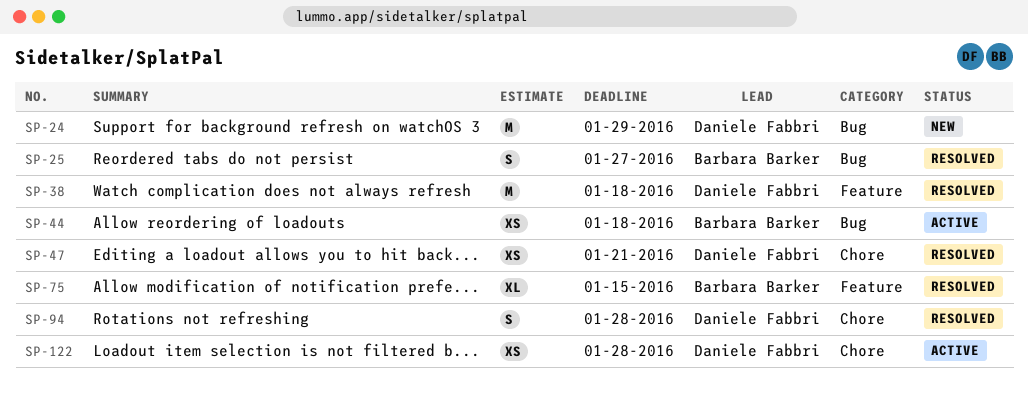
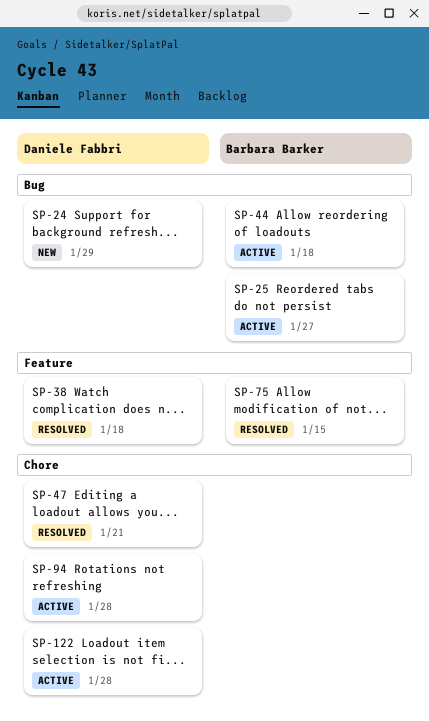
SP-25, status: Resolved -> Active
SP-94, status: Resolved -> Active

